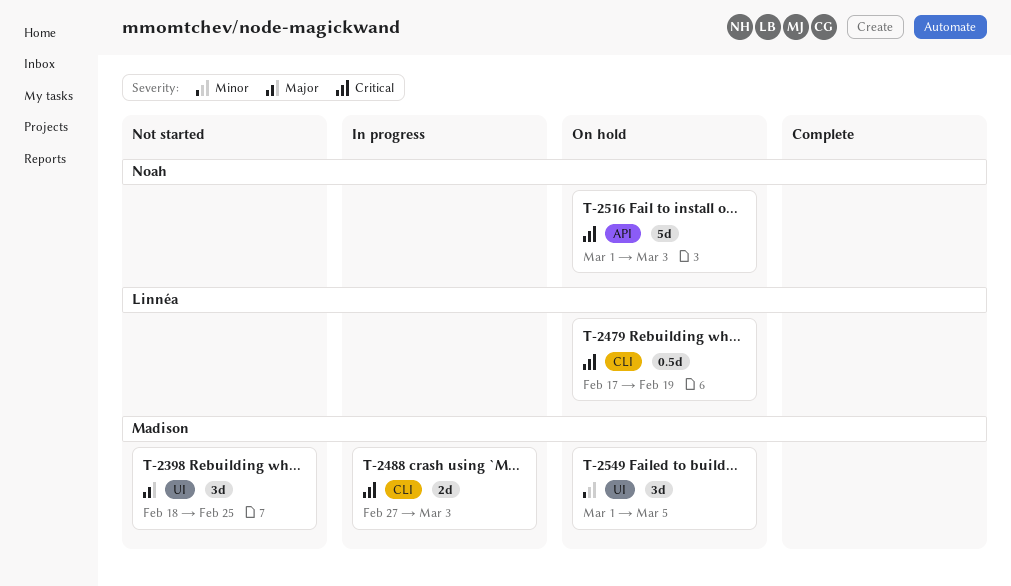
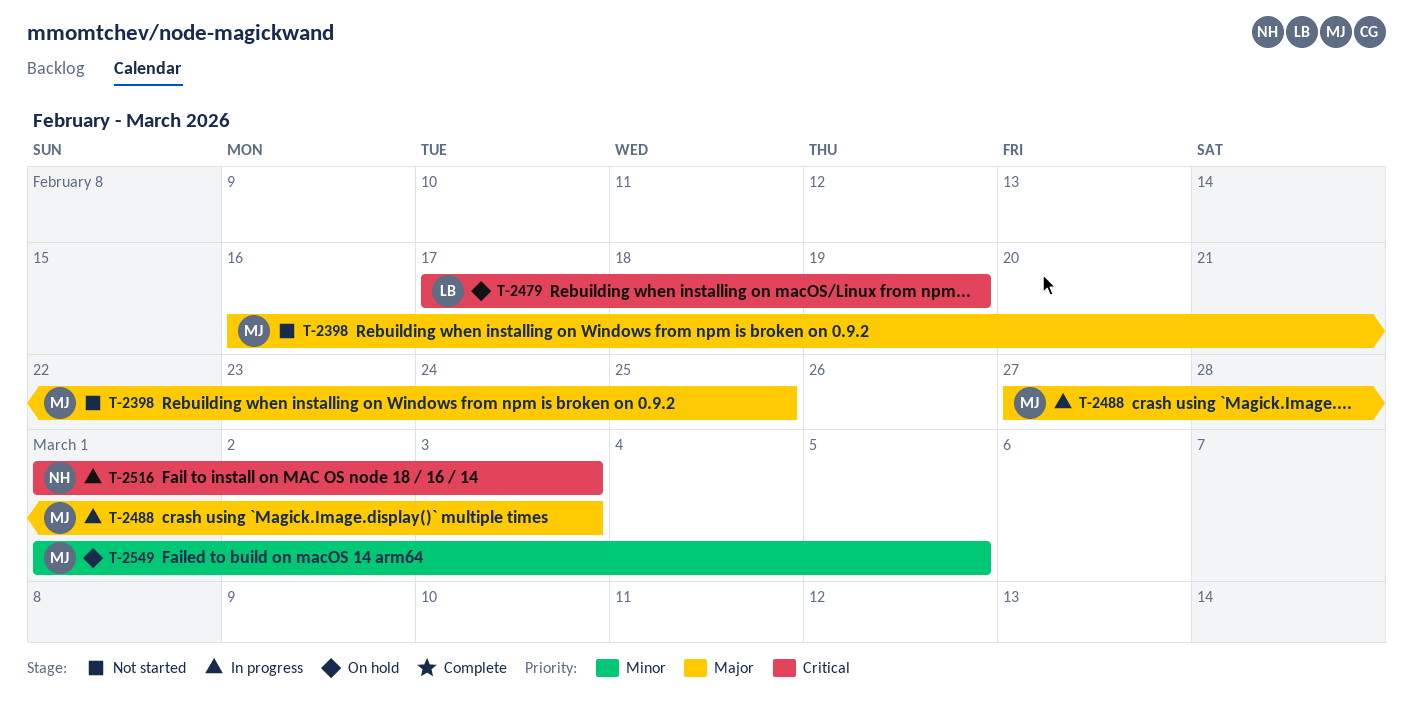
T-2398, start: Feb 18 -> Feb 16
T-2488, priority: Critical -> Major
T-2516, status: On hold -> In progress

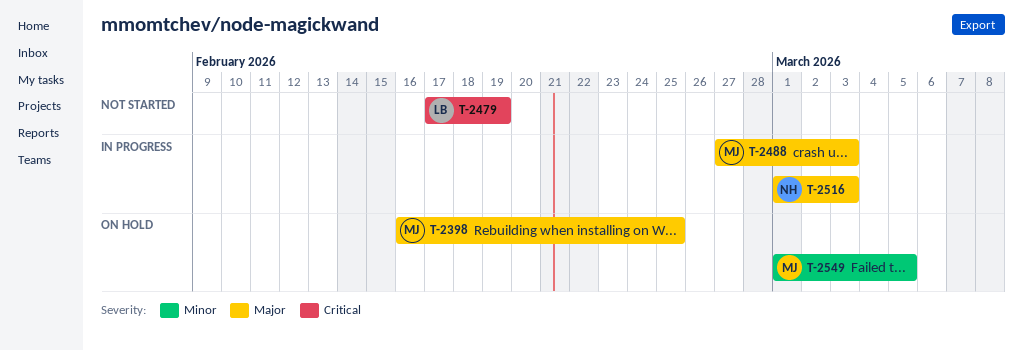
T-2398, status: Not started -> On hold
T-2479, status: On hold -> Not started
T-2516, priority: Critical -> Major

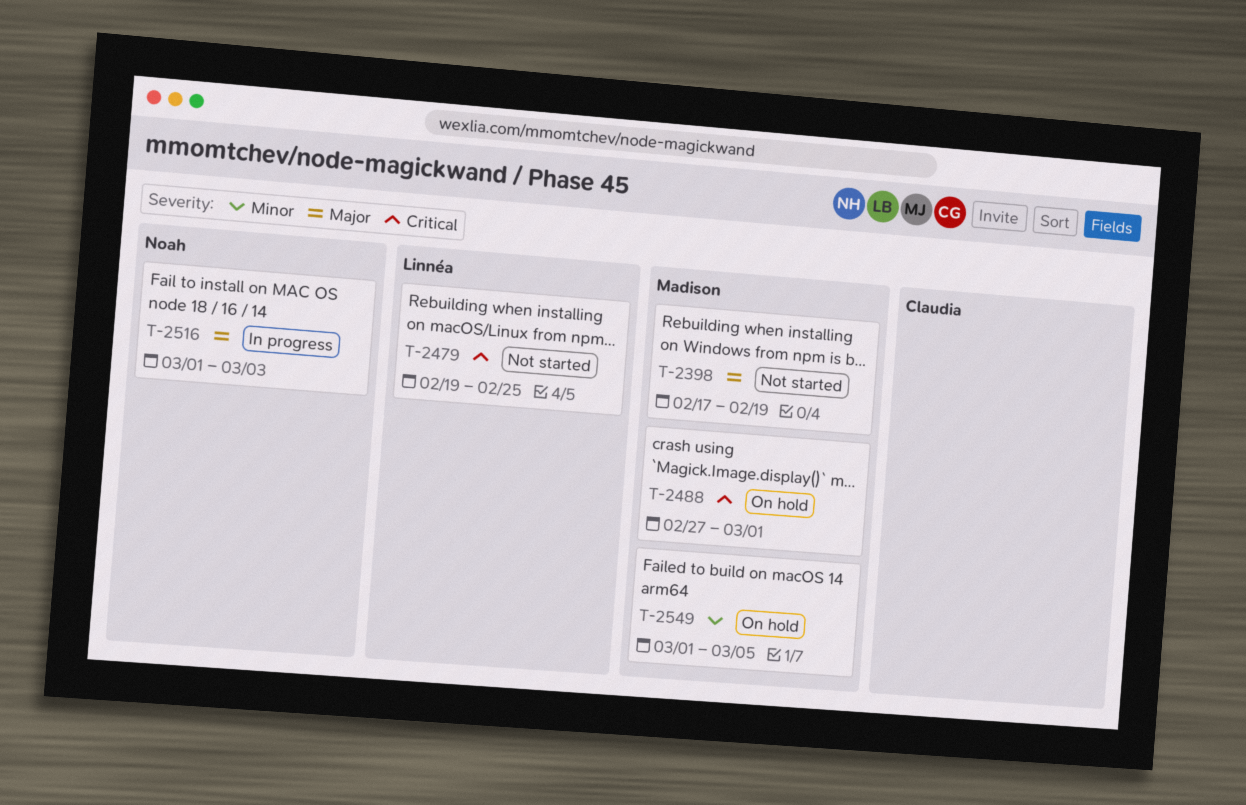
T-2398, status: On hold -> Not started
T-2398, start: Feb 16 -> Feb 17
T-2398, due: Feb 25 -> Feb 19
T-2479, start: Feb 17 -> Feb 19
T-2479, due: Feb 19 -> Feb 25
T-2488, status: In progress -> On hold
T-2488, priority: Major -> Critical
T-2488, due: Mar 3 -> Mar 1

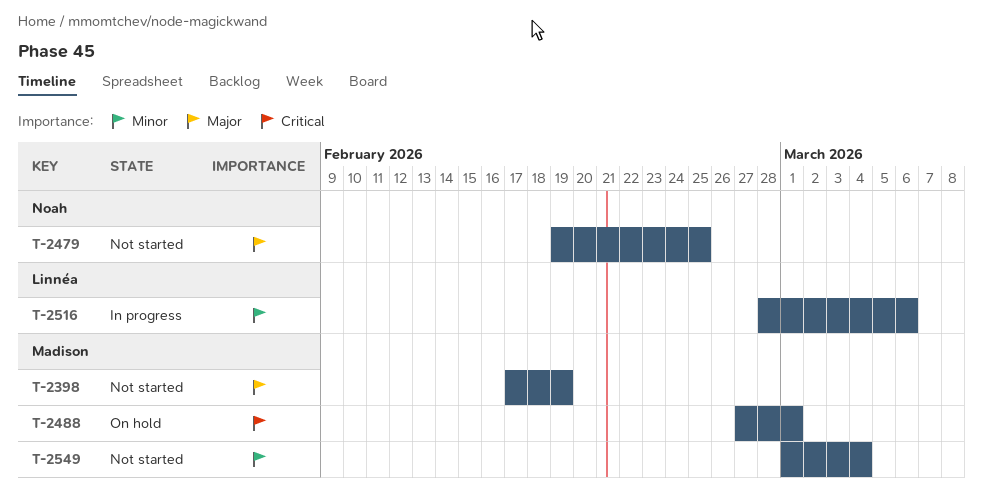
T-2479, owner: Linnéa -> Noah
T-2479, priority: Critical -> Major
T-2516, owner: Noah -> Linnéa
T-2516, priority: Major -> Minor
T-2516, start: Mar 1 -> Feb 28
T-2516, due: Mar 3 -> Mar 6
T-2549, status: On hold -> Not started
T-2549, due: Mar 5 -> Mar 4

